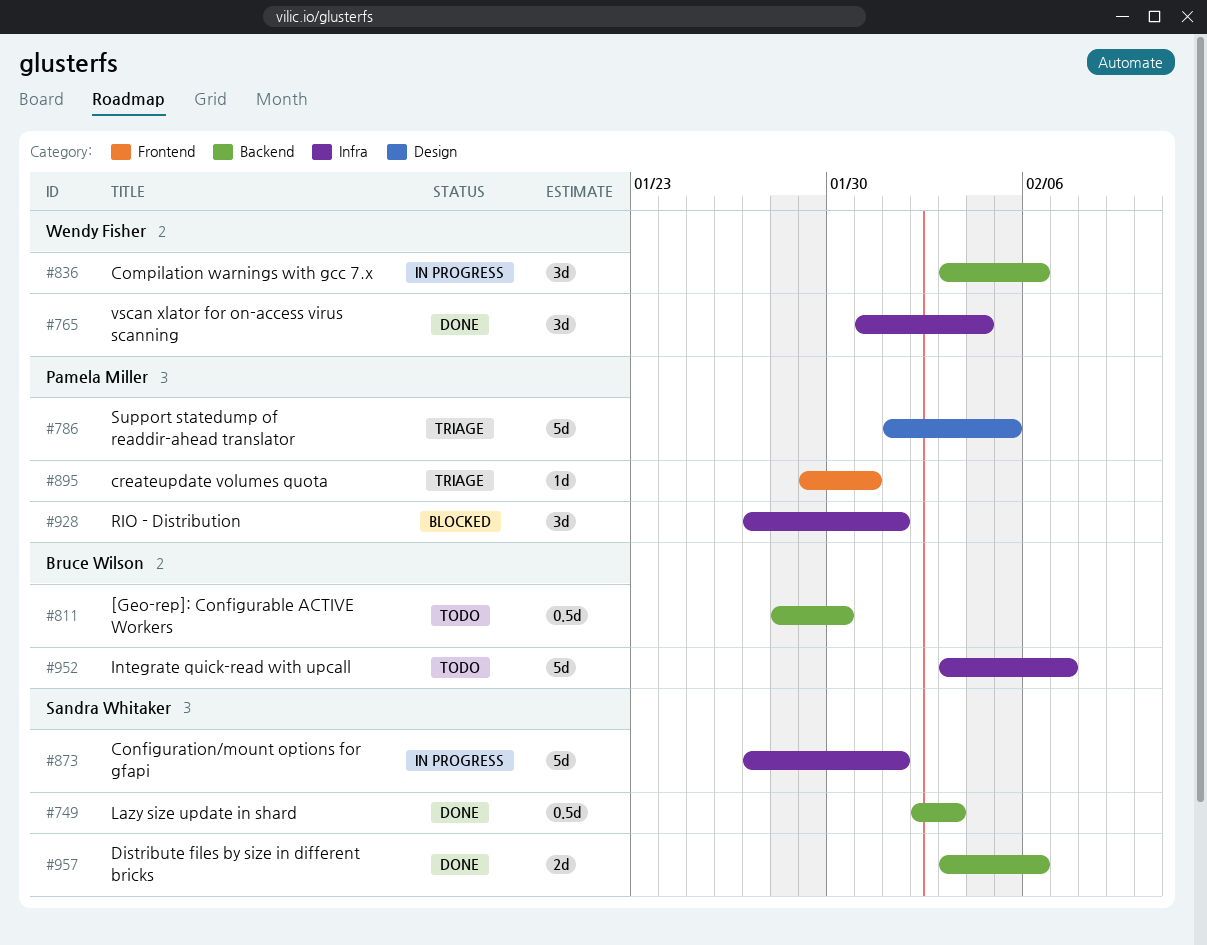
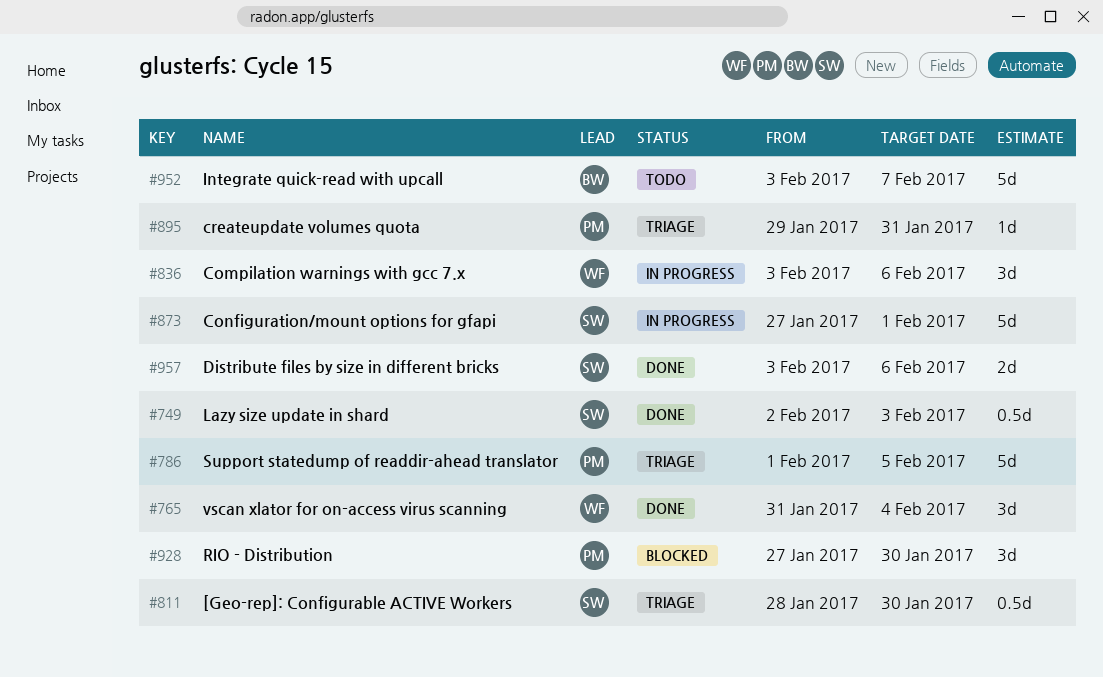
#811, status: Todo -> Triage
#811, owner: Bruce Wilson -> Sandra Whitaker
#928, due: Feb 1 -> Jan 30

